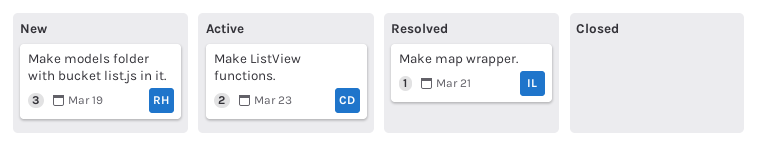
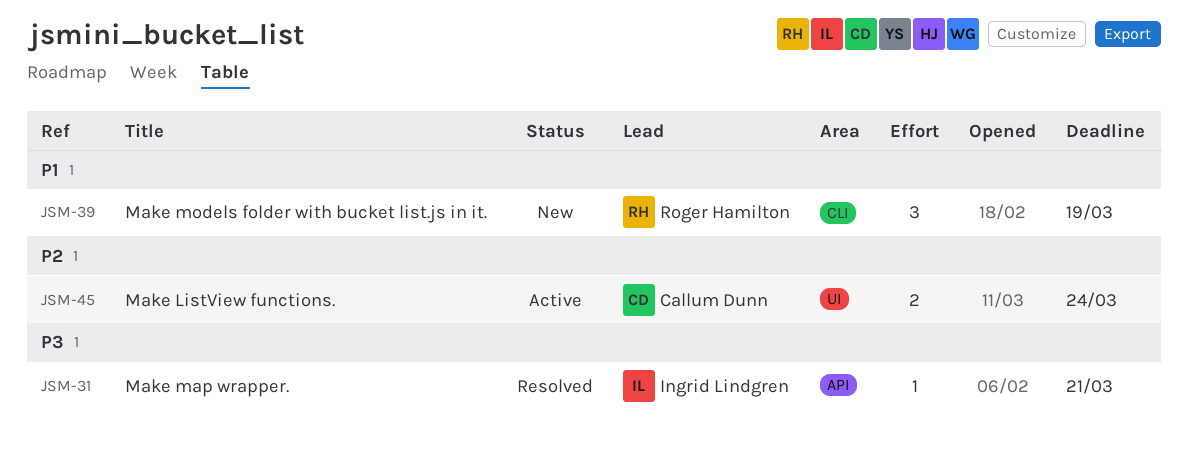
Make ListView functions., due: Mar 23 -> Mar 24

